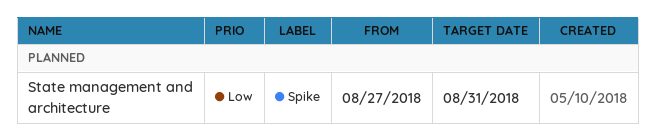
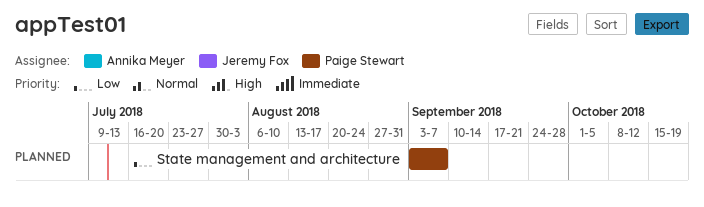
State management and architecture, start: Aug 27 -> Sep 3
State management and architecture, due: Aug 31 -> Sep 7

